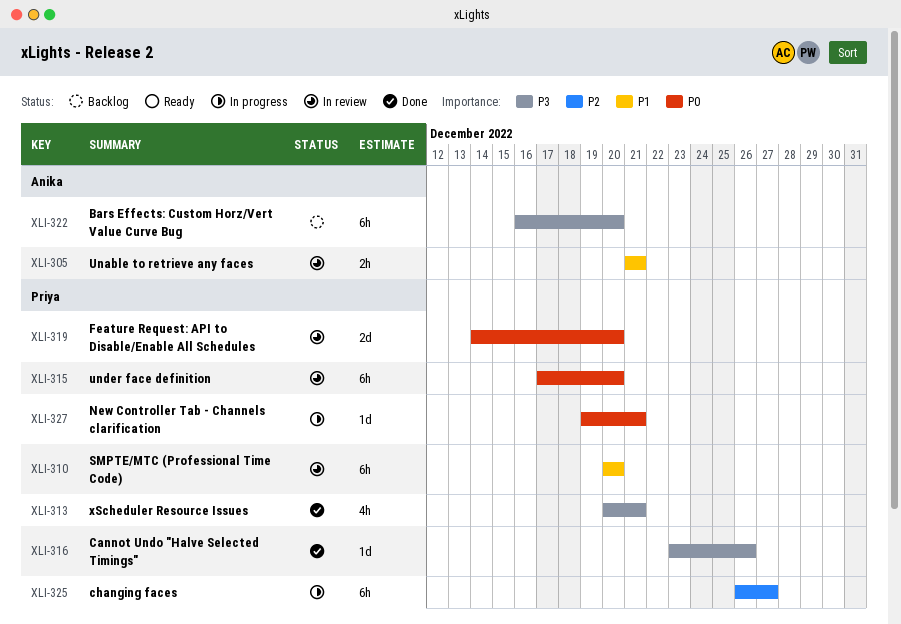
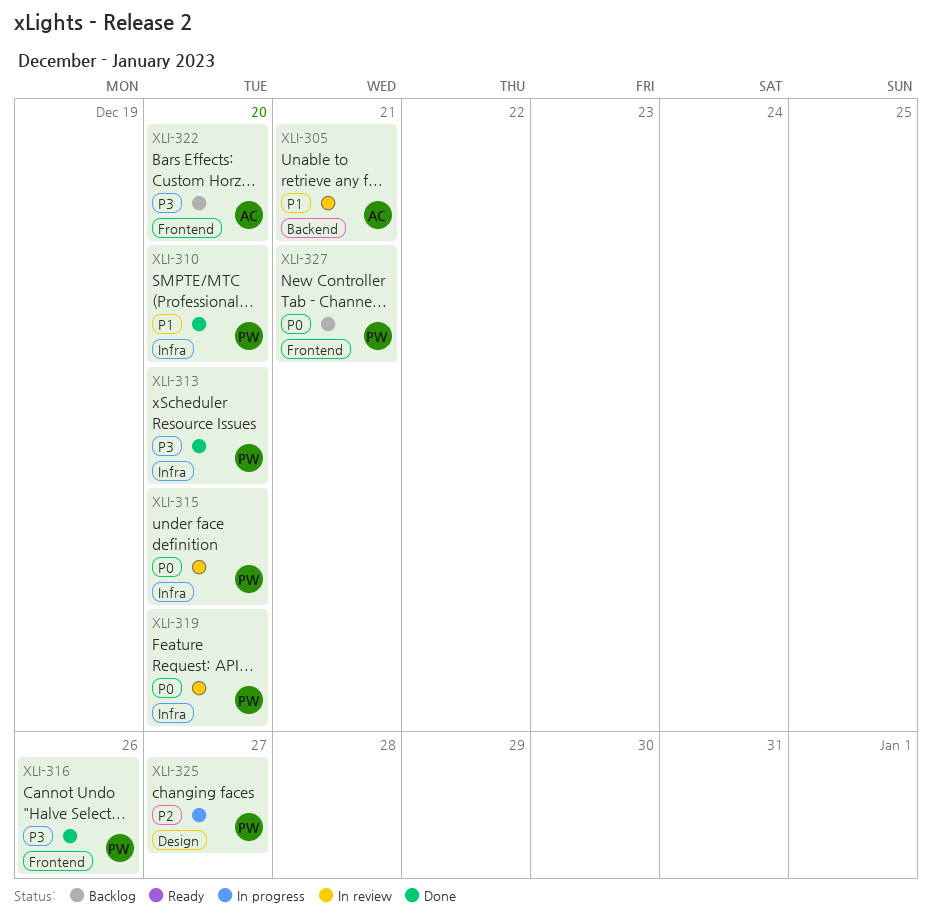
XLI-310, status: In review -> Done
XLI-313, due: Dec 21 -> Dec 20
XLI-327, status: In progress -> Backlog

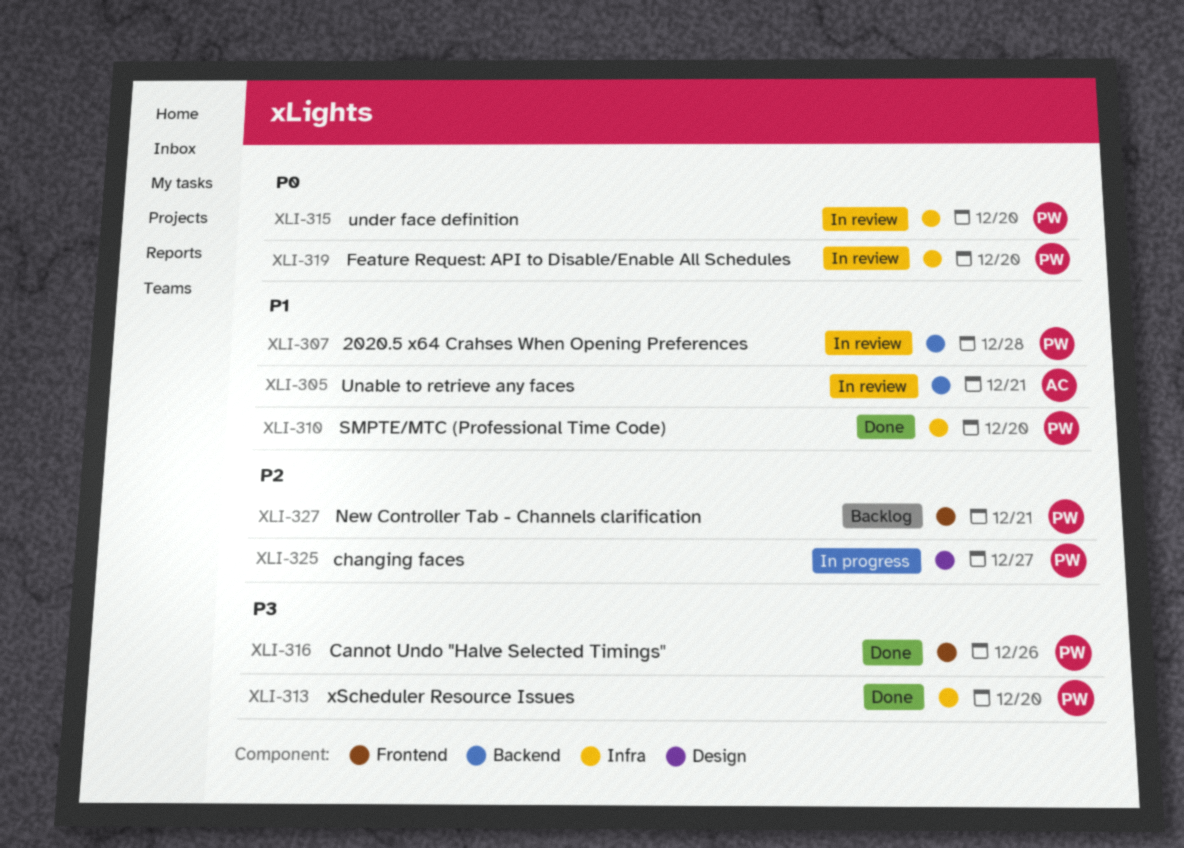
XLI-307: none -> present
XLI-322: present -> none
XLI-327, priority: P0 -> P2

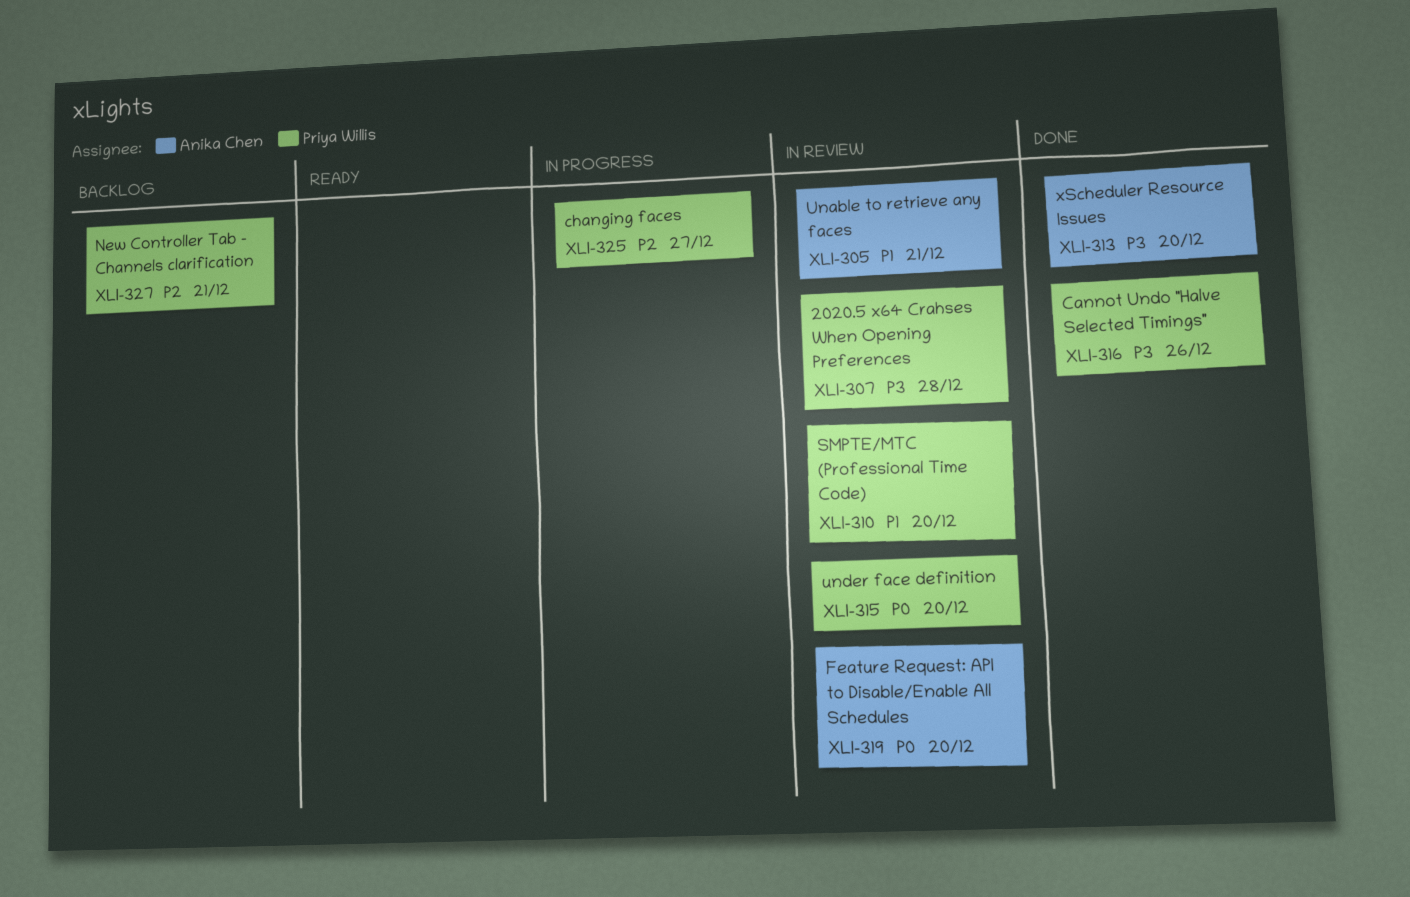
XLI-307, priority: P1 -> P3
XLI-310, status: Done -> In review
XLI-313, owner: Priya Willis -> Anika Chen
XLI-319, owner: Priya Willis -> Anika Chen

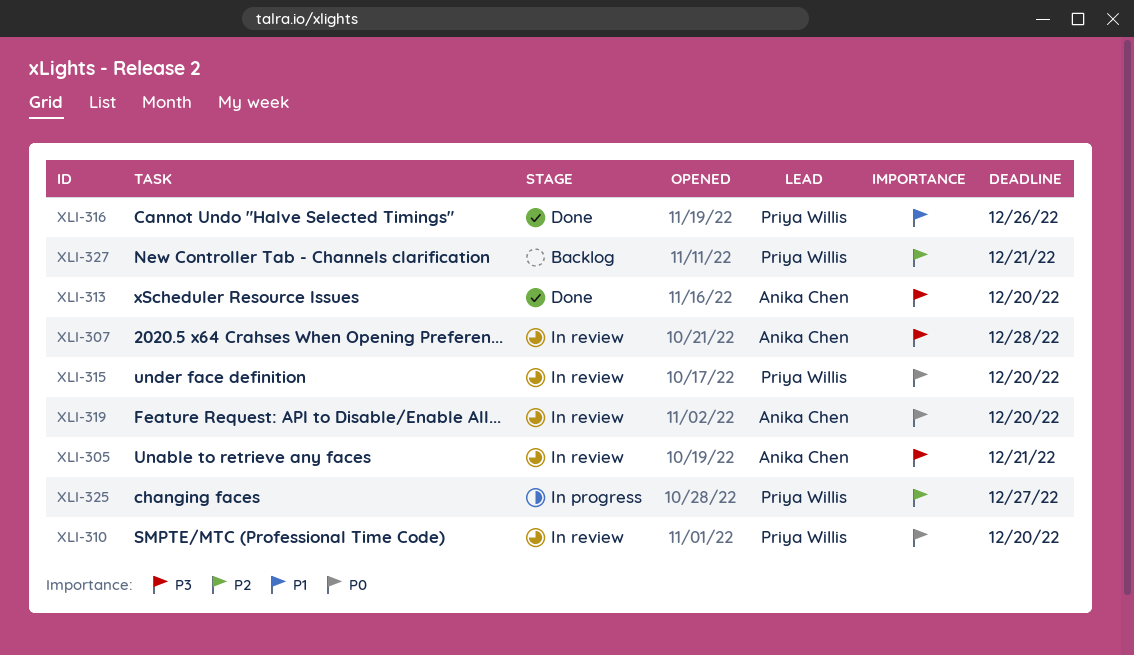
XLI-305, priority: P1 -> P3
XLI-307, owner: Priya Willis -> Anika Chen
XLI-310, priority: P1 -> P0
XLI-316, priority: P3 -> P1

